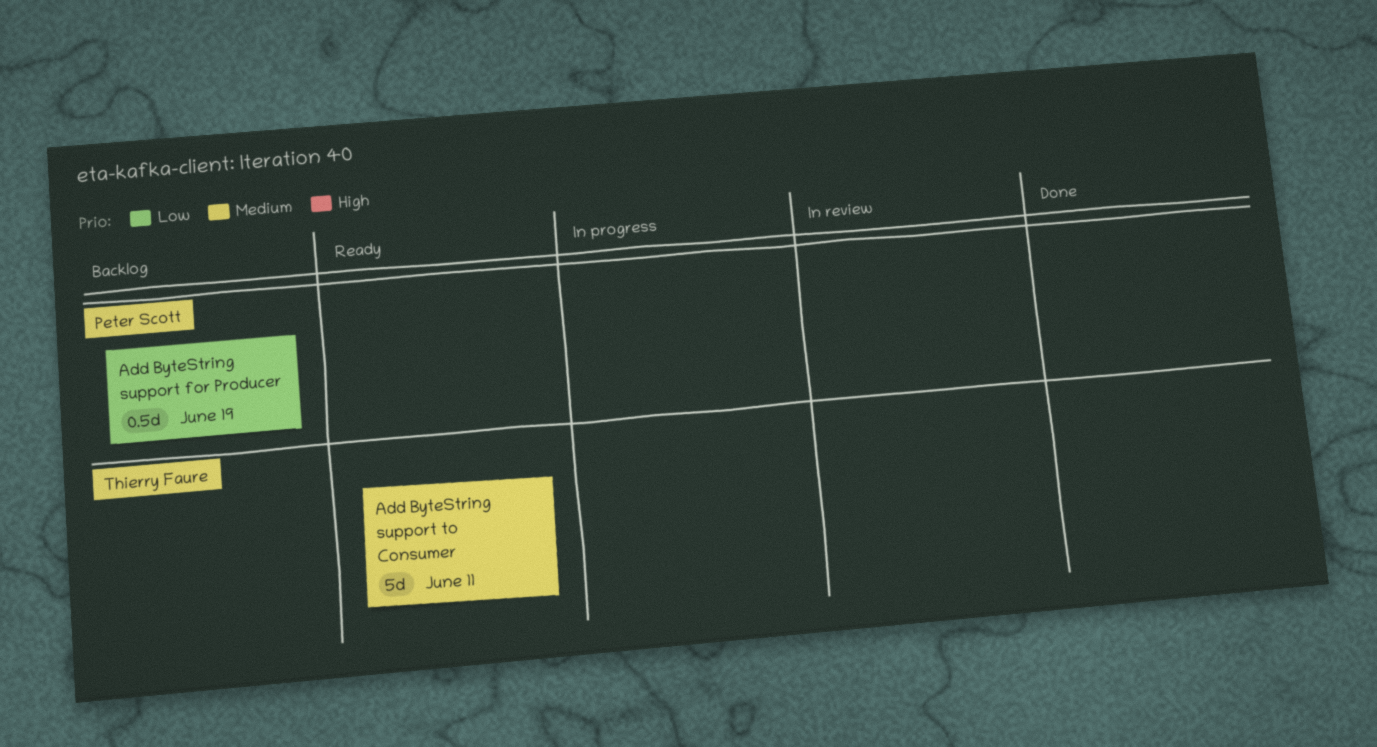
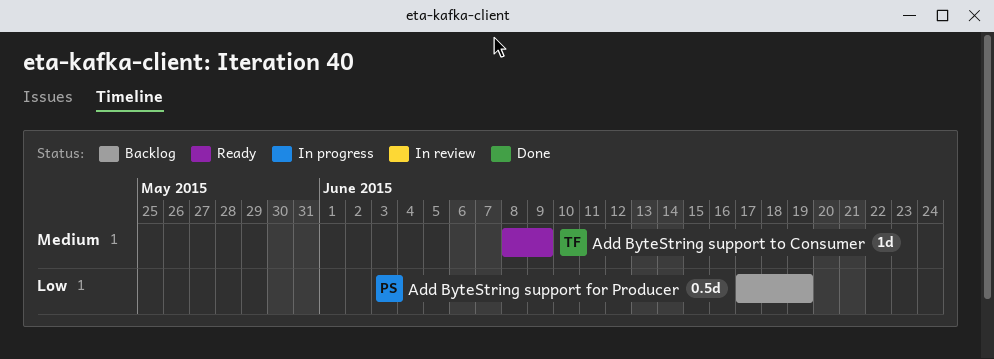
Add ByteString support to Consumer, estimate: 5d -> 1d
Add ByteString support to Consumer, due: Jun 11 -> Jun 9

